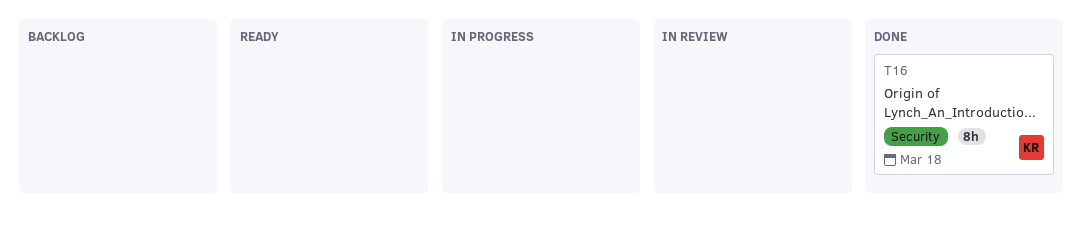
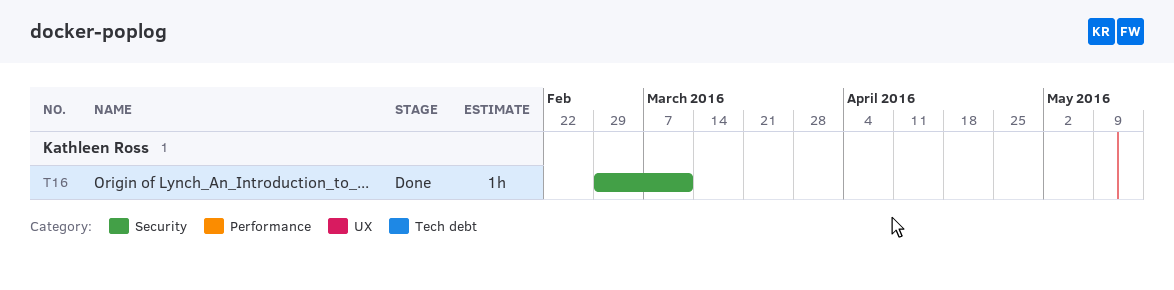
T16, estimate: 8h -> 1h
T16, due: Mar 18 -> Mar 11

